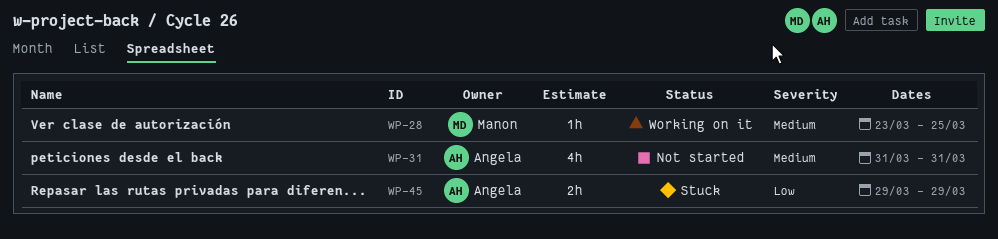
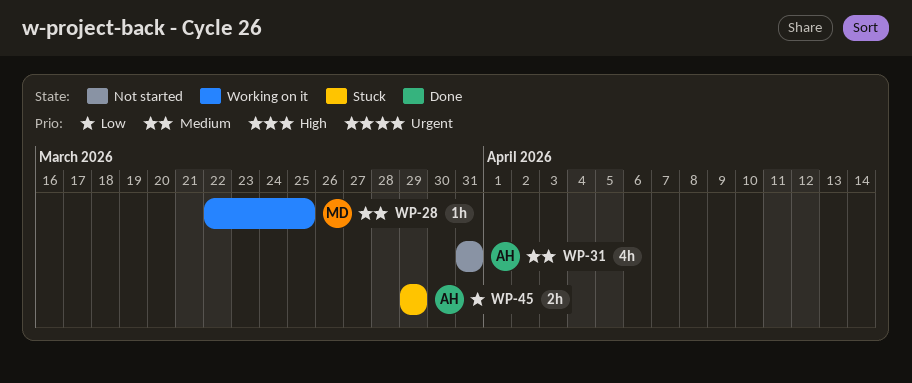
WP-28, start: Mar 23 -> Mar 22

